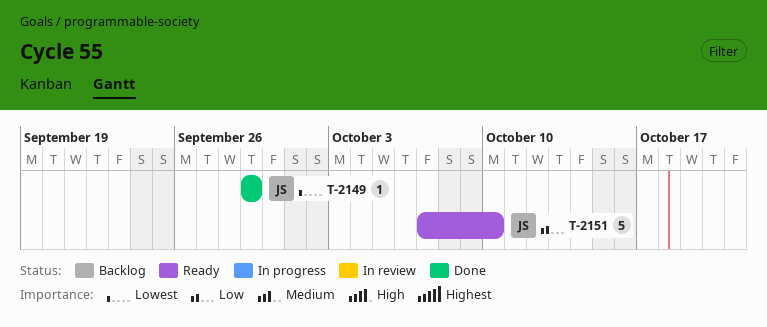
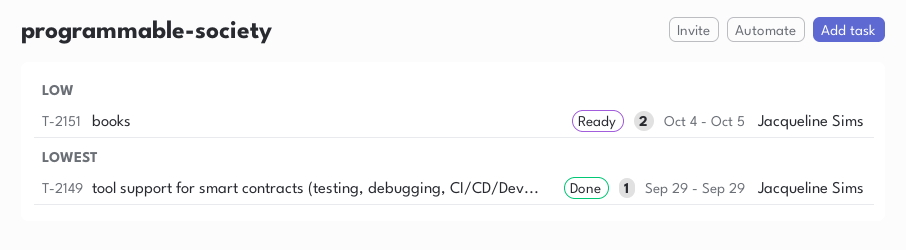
T-2151, estimate: 5 -> 2
T-2151, start: Oct 7 -> Oct 4
T-2151, due: Oct 10 -> Oct 5

